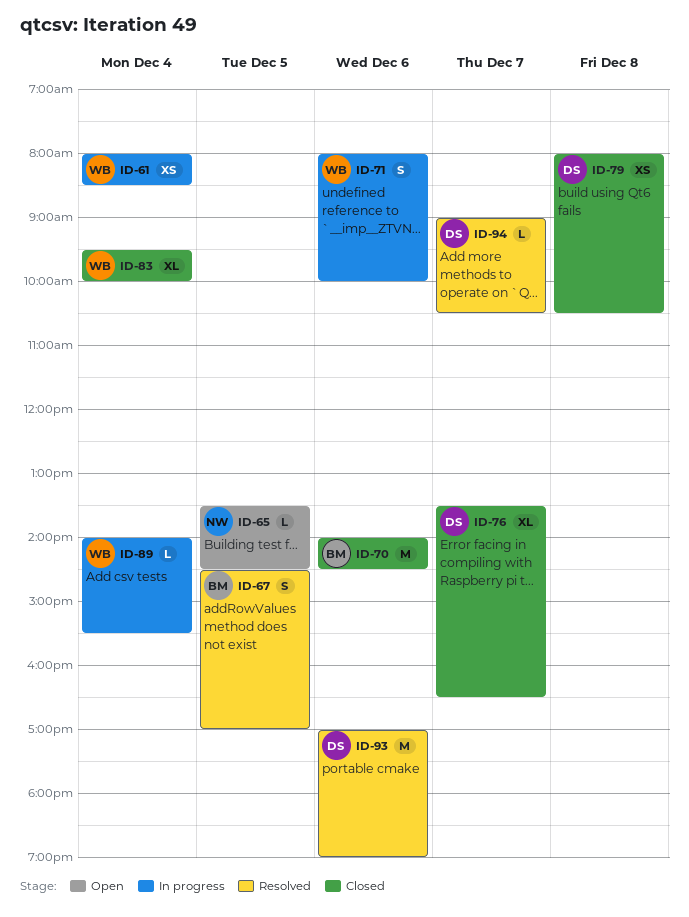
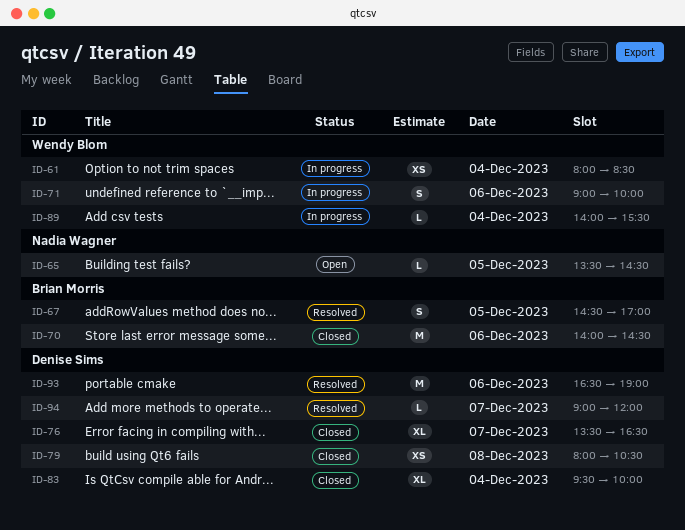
ID-71, begins: 08:00 -> 09:00
ID-83, owner: Wendy Blom -> Denise Sims
ID-93, begins: 17:00 -> 16:30
ID-94, ends: 10:30 -> 12:00

